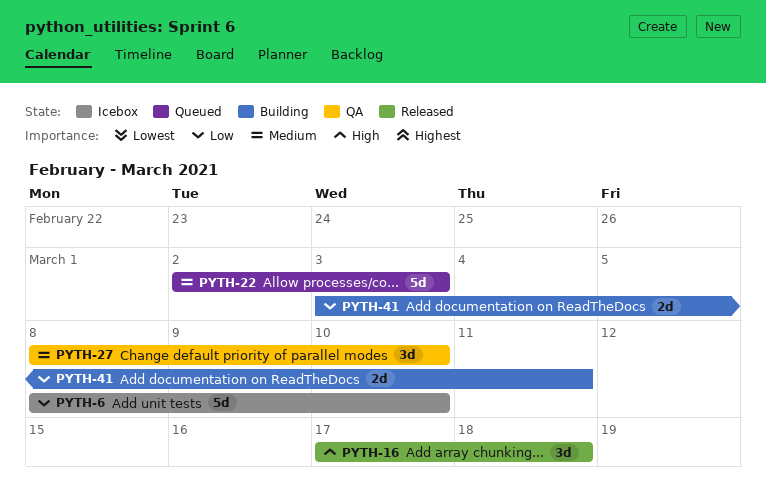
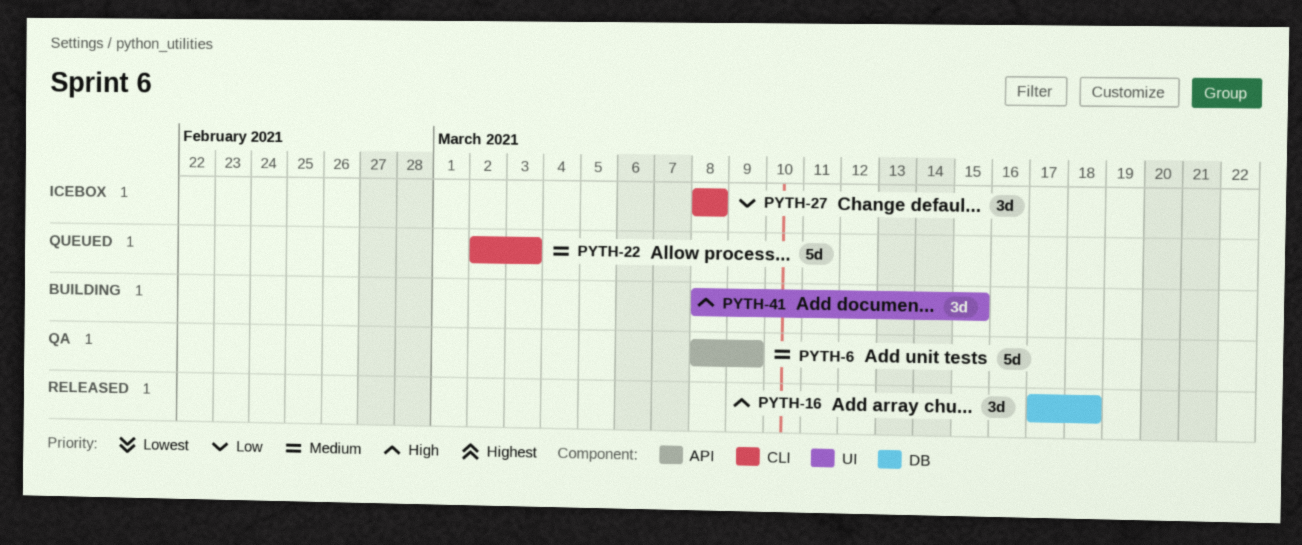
PYTH-6, status: Icebox -> QA
PYTH-6, priority: Low -> Medium
PYTH-6, due: Mar 10 -> Mar 9
PYTH-27, status: QA -> Icebox
PYTH-27, priority: Medium -> Low
PYTH-27, due: Mar 10 -> Mar 8
PYTH-41, priority: Low -> High
PYTH-41, estimate: 2d -> 3d
PYTH-41, start: Mar 3 -> Mar 8
PYTH-41, due: Mar 11 -> Mar 15

